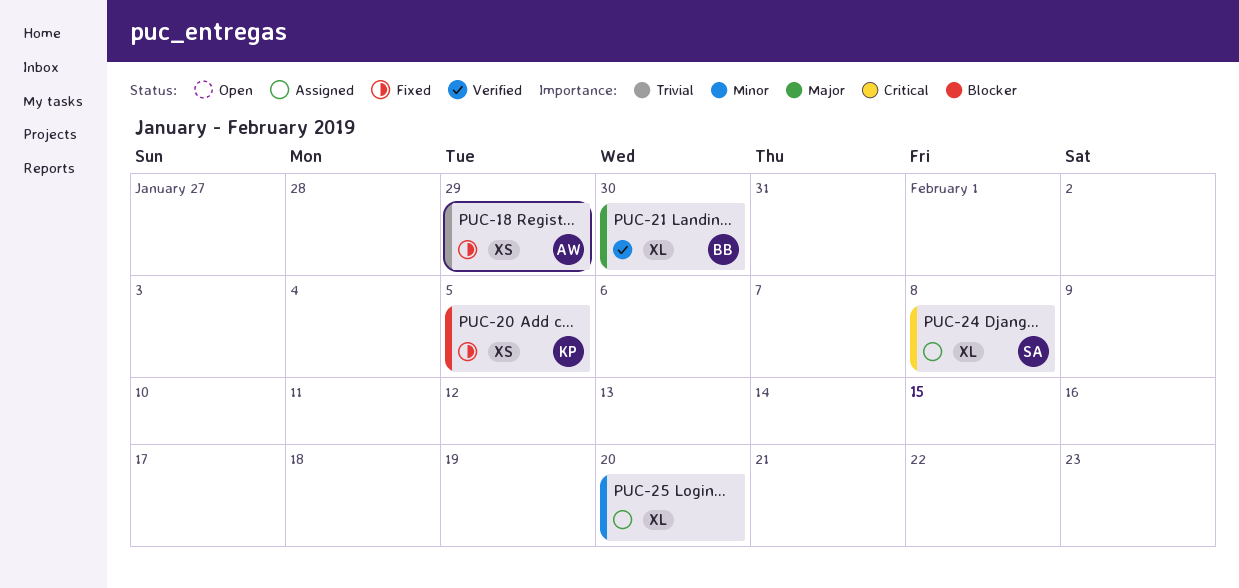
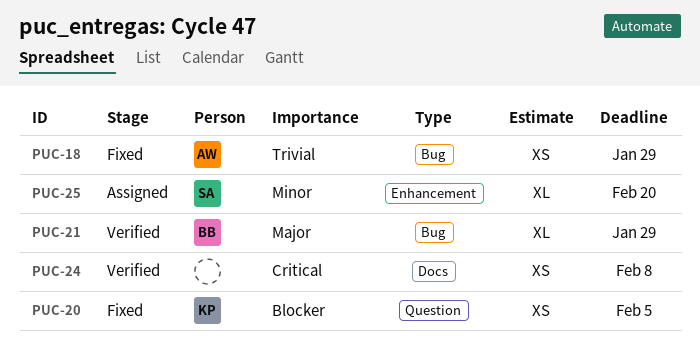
PUC-21, due: Jan 30 -> Jan 29
PUC-24, status: Assigned -> Verified
PUC-24, owner: SA -> none
PUC-24, estimate: XL -> XS
PUC-25, owner: none -> SA

